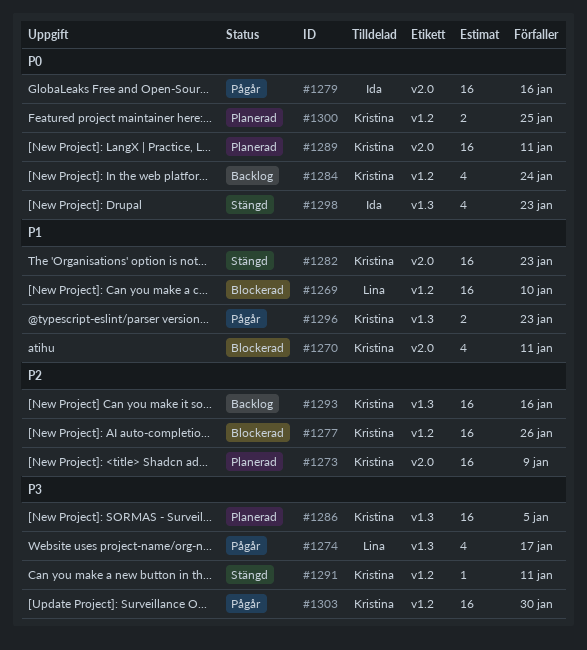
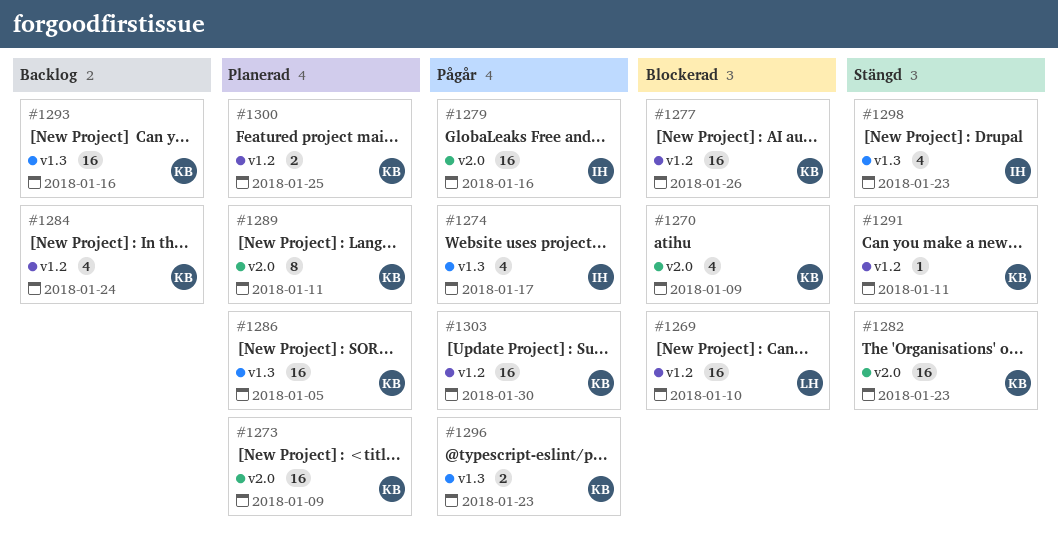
#1270, due: Jan 11 -> Jan 9
#1274, owner: Lina -> Ida
#1289, estimate: 16 -> 8

